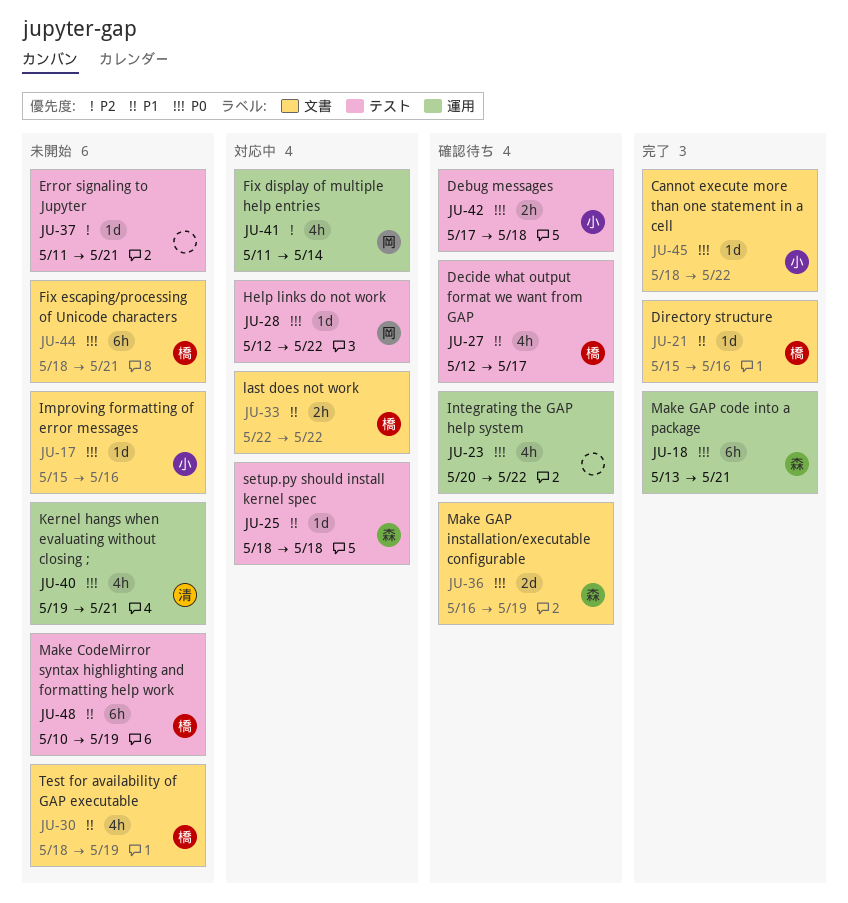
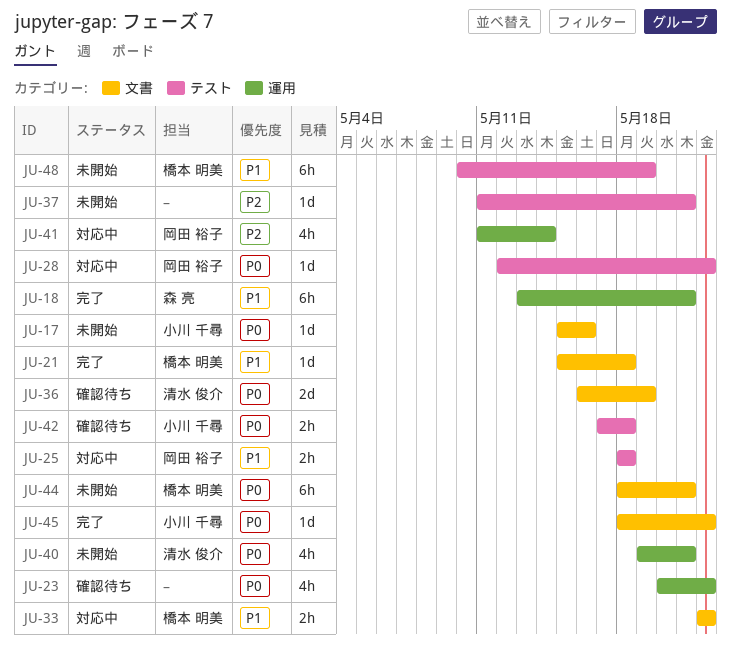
JU-18, priority: P0 -> P1
JU-21, due: May 16 -> May 18
JU-25, owner: 森 亮 -> 岡田 裕子
JU-25, estimate: 1d -> 2h
JU-27: present -> none
JU-30: present -> none
JU-36, owner: 森 亮 -> 清水 俊介

